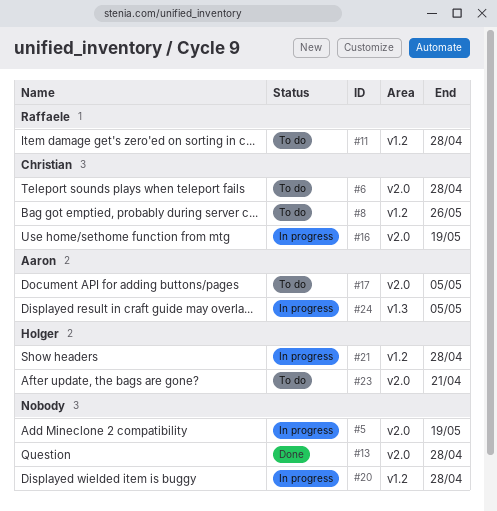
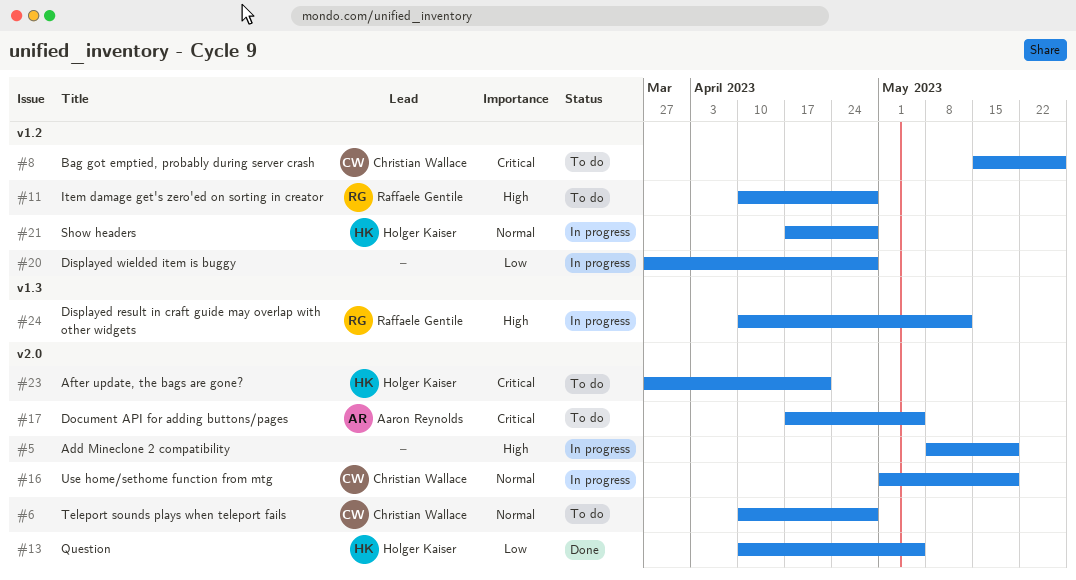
#13, owner: none -> Holger Kaiser
#13, due: Apr 28 -> May 5
#24, owner: Aaron Reynolds -> Raffaele Gentile
#24, due: May 5 -> May 12

